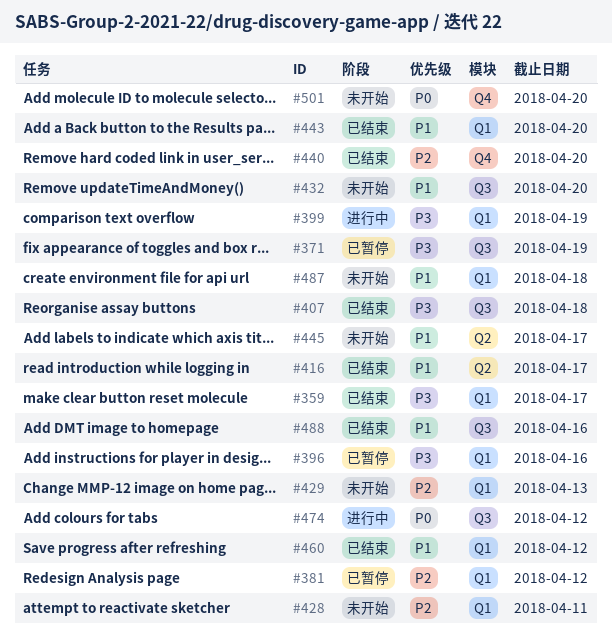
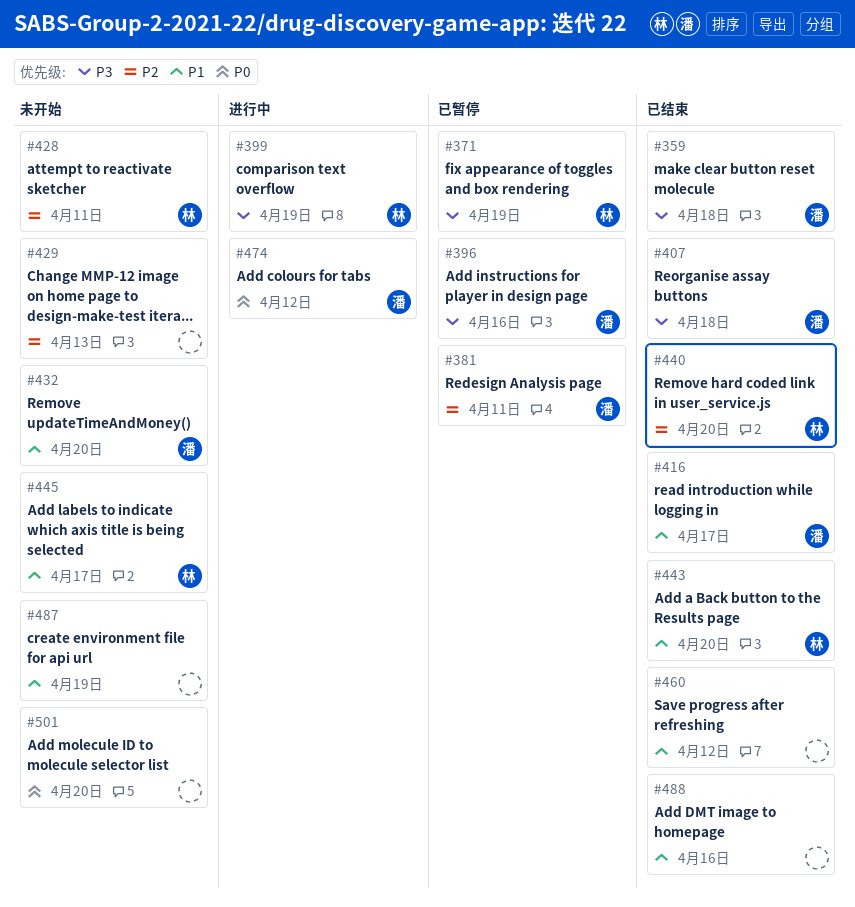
#359, due: Apr 17 -> Apr 18
#381, due: Apr 12 -> Apr 11
#487, due: Apr 18 -> Apr 19

